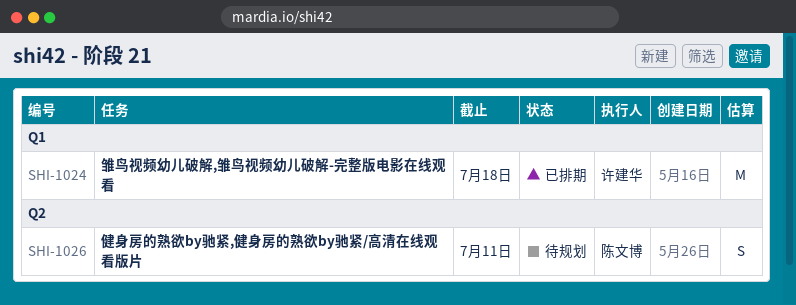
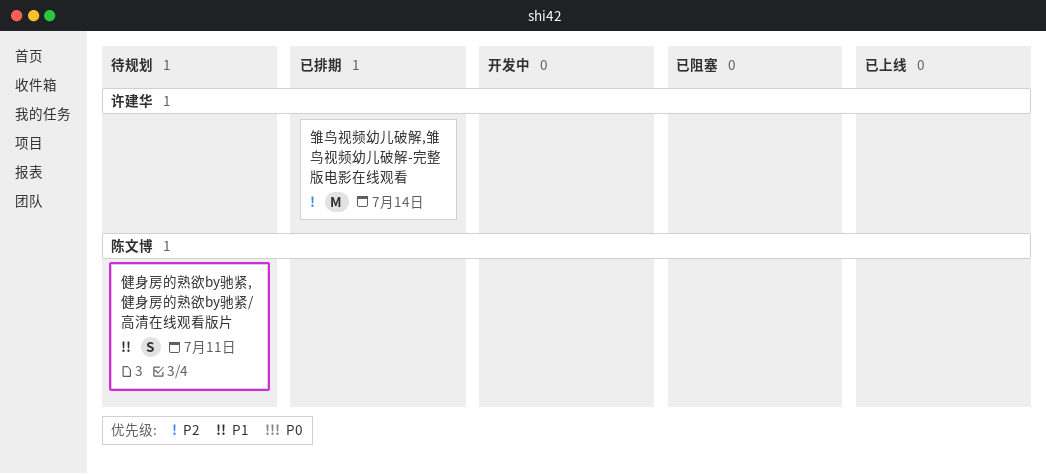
雏鸟视频幼儿破解,雏鸟视频幼儿破解-完整版电影在线观看, due: Jul 18 -> Jul 14

